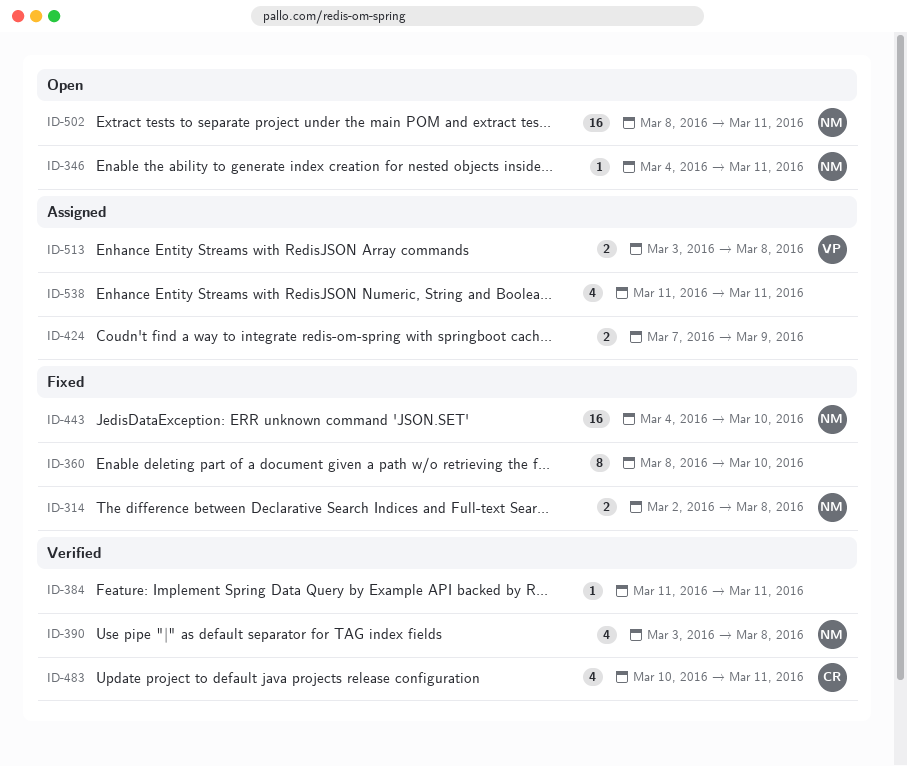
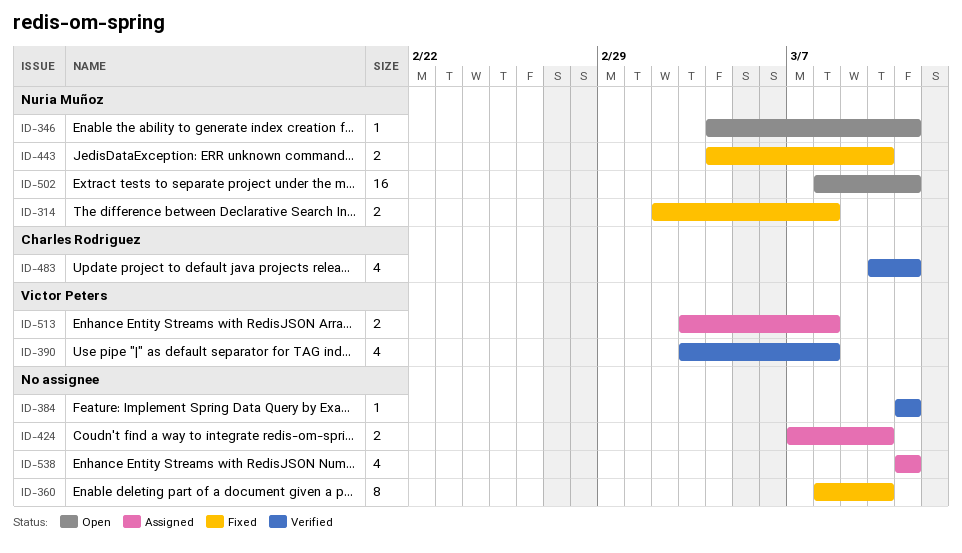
ID-390, owner: Nuria Muñoz -> Victor Peters
ID-424, due: Mar 9 -> Mar 10
ID-443, estimate: 16 -> 2

